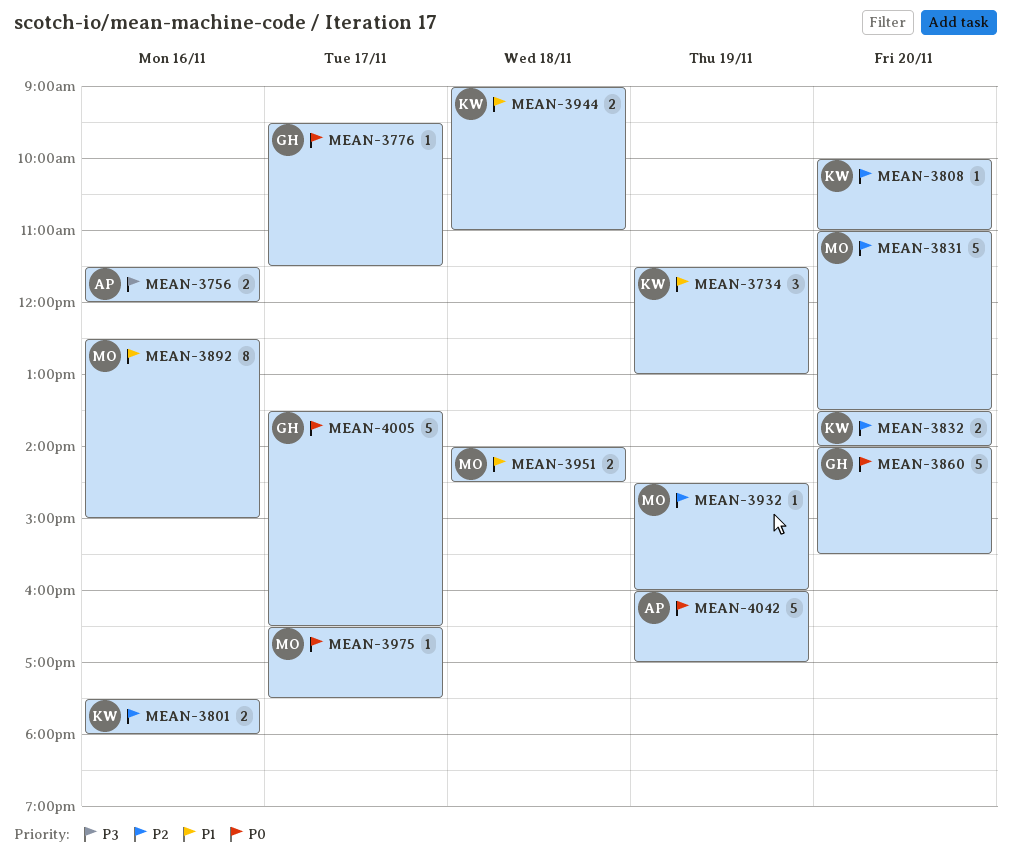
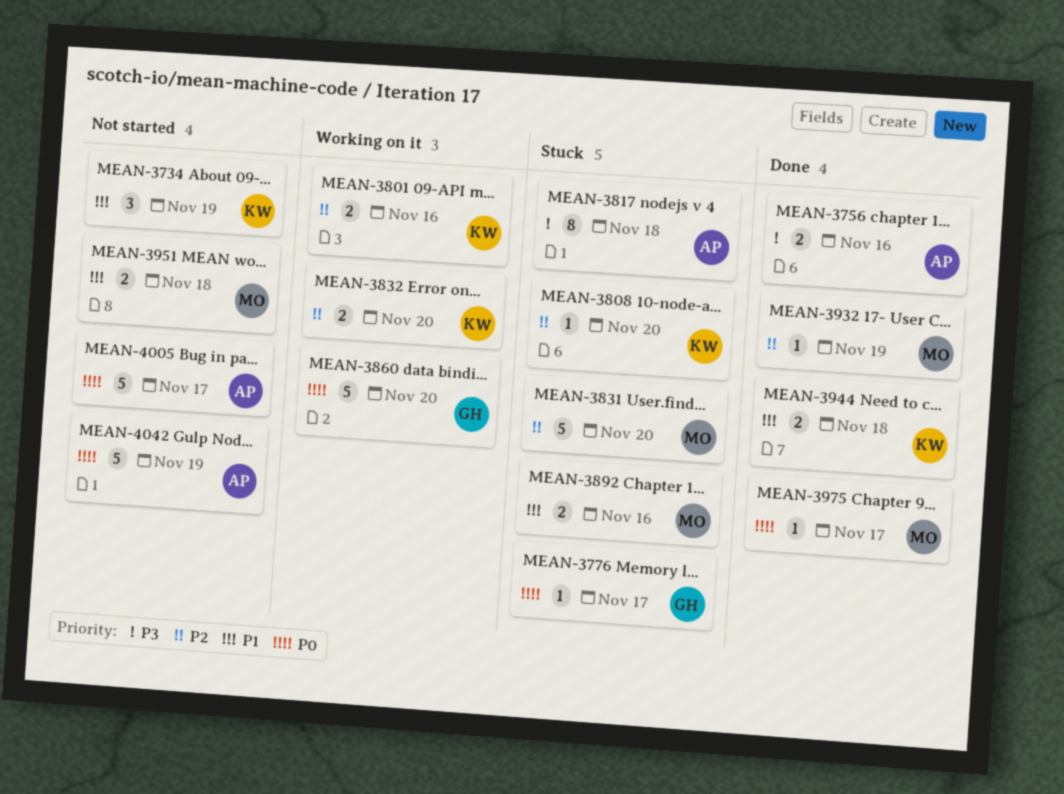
MEAN-3817: none -> present
MEAN-3892, estimate: 8 -> 2
MEAN-4005, owner: GH -> AP

